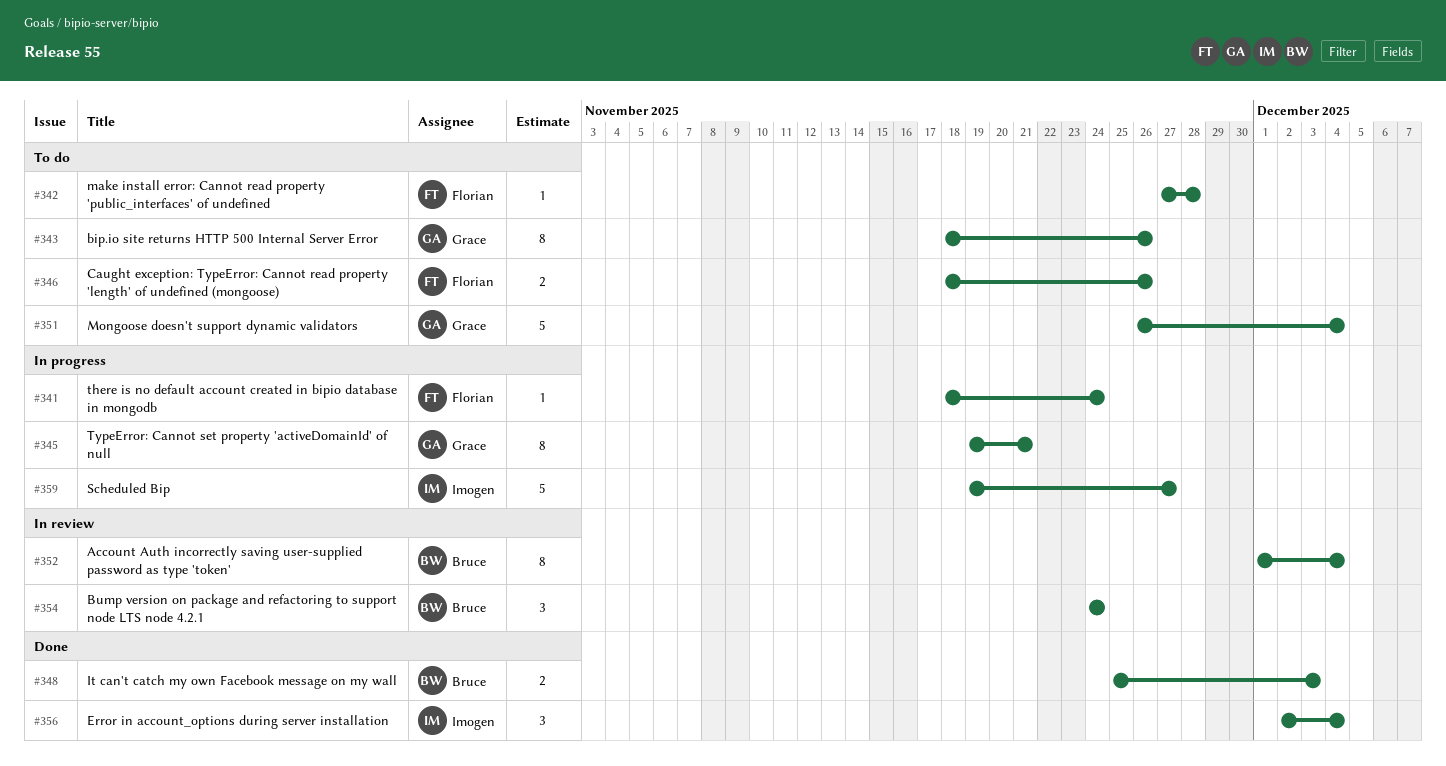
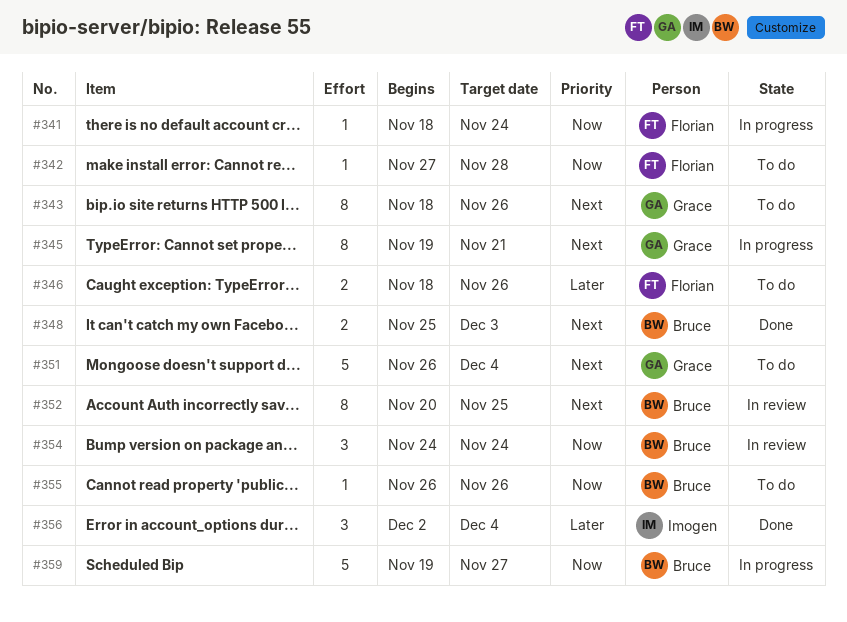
#352, start: Dec 1 -> Nov 20
#352, due: Dec 4 -> Nov 25
#355: none -> present
#359, owner: Imogen -> Bruce

